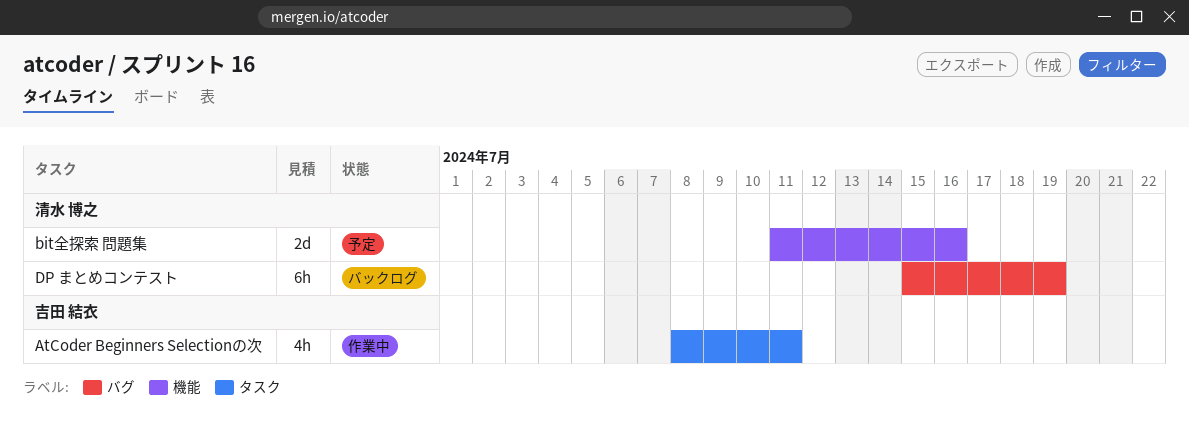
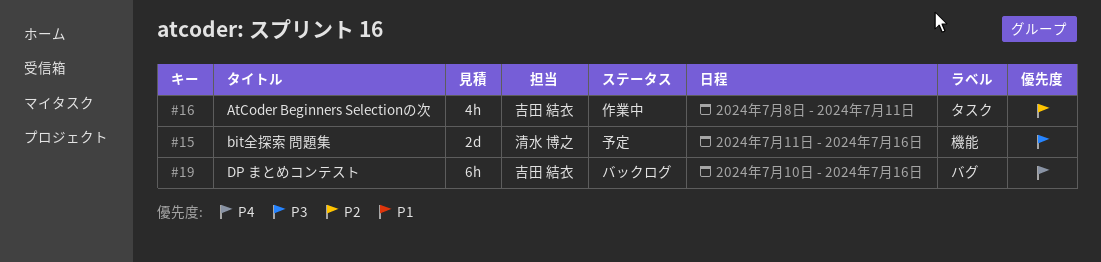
DP まとめコンテスト, owner: 清水 博之 -> 吉田 結衣
DP まとめコンテスト, start: Jul 15 -> Jul 10
DP まとめコンテスト, due: Jul 19 -> Jul 16

